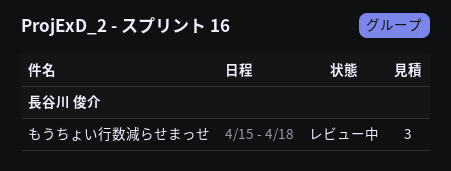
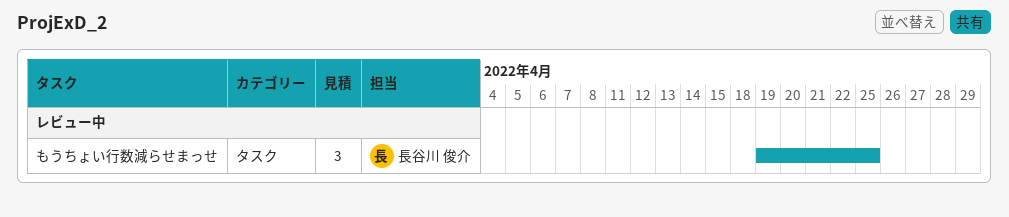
もうちょい行数減らせまっせ, start: Apr 15 -> Apr 19
もうちょい行数減らせまっせ, due: Apr 18 -> Apr 25

